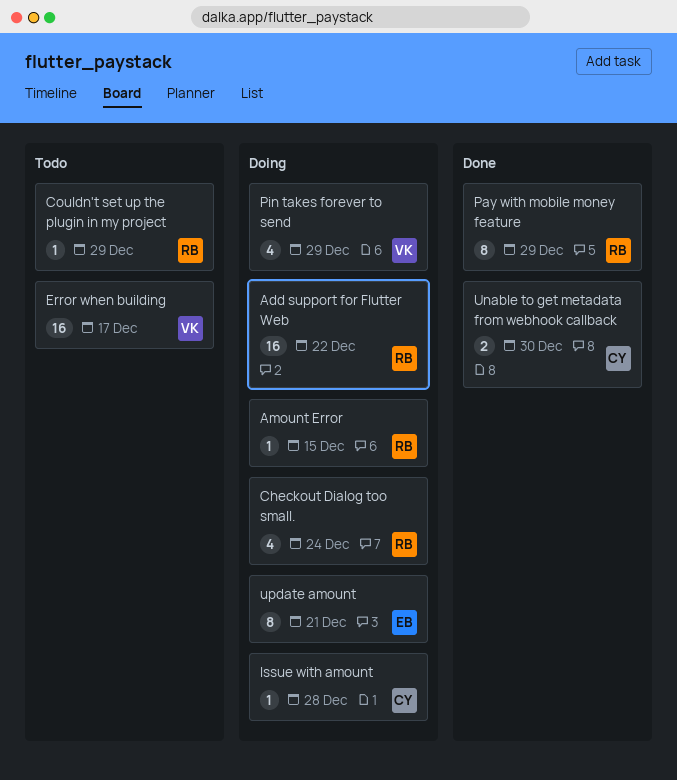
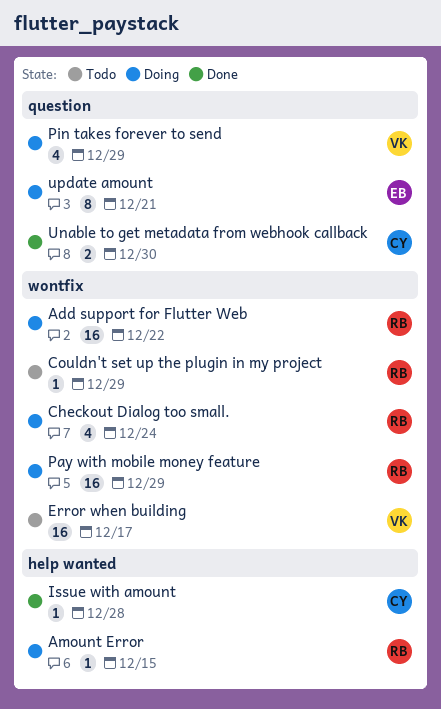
Issue with amount, status: Doing -> Done
Pay with mobile money feature, status: Done -> Doing
Pay with mobile money feature, estimate: 8 -> 16

